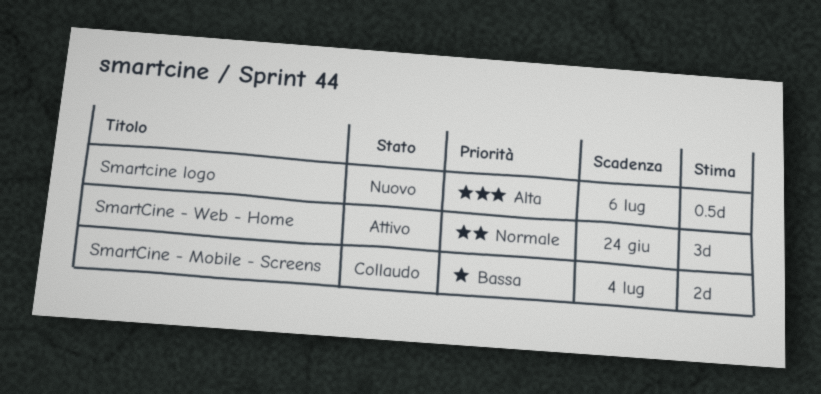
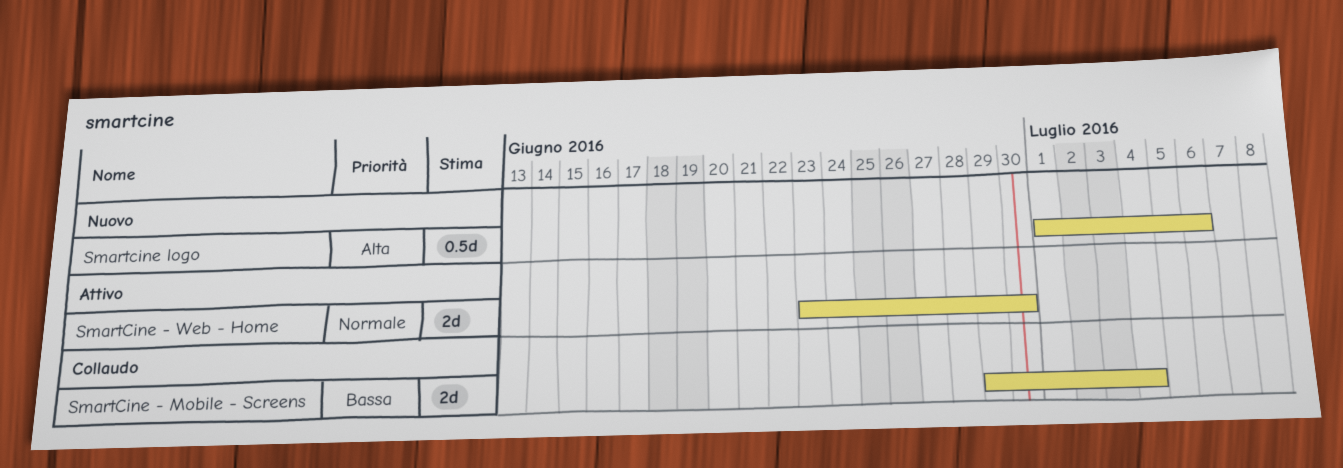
SmartCine - Web - Home, estimate: 3d -> 2d
SmartCine - Web - Home, due: Jun 24 -> Jun 30

